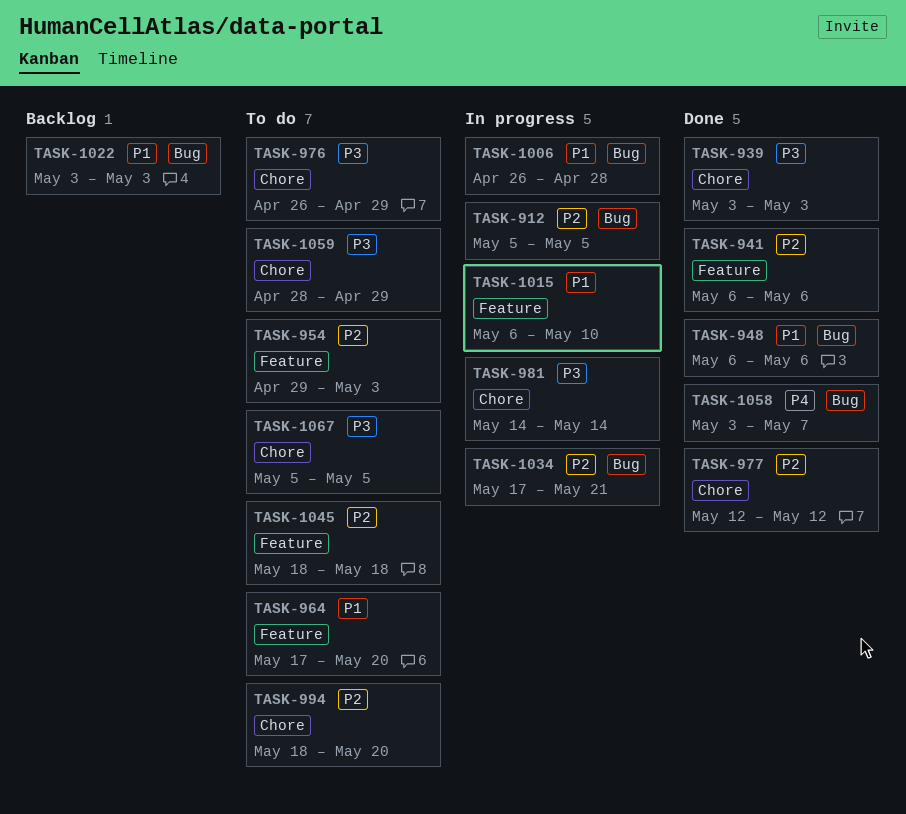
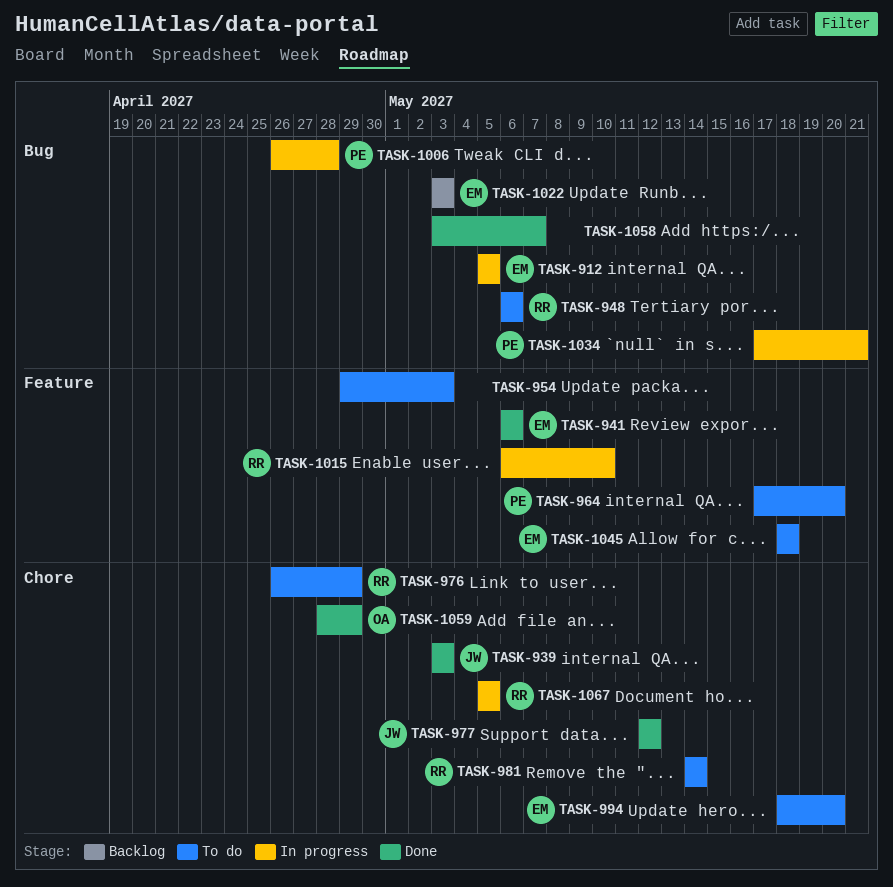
TASK-948, status: Done -> To do
TASK-981, status: In progress -> To do
TASK-1059, status: To do -> Done
TASK-1067, status: To do -> In progress

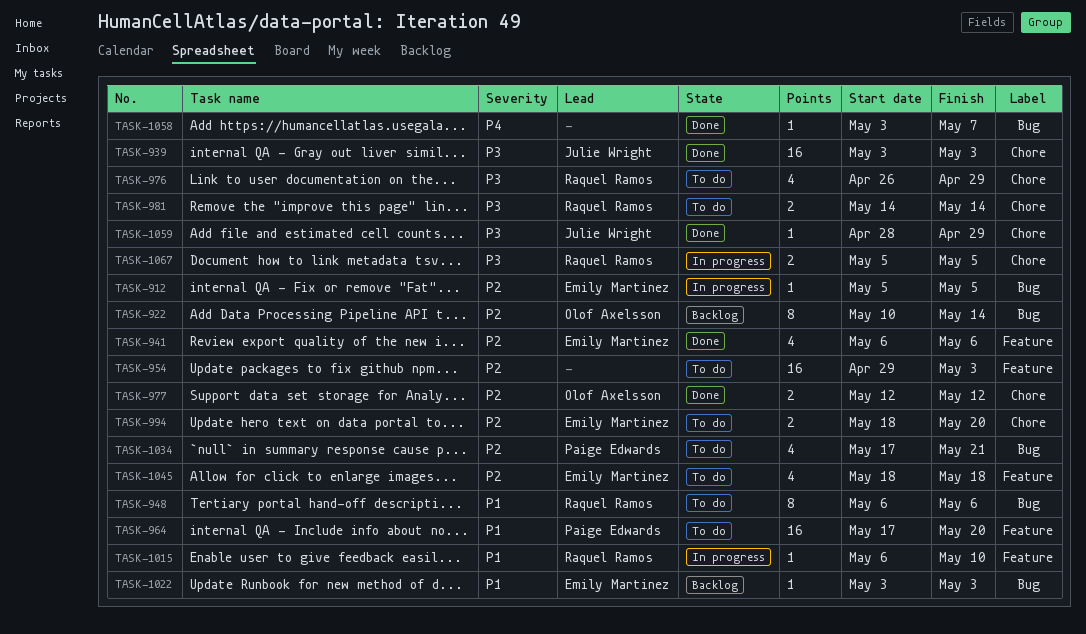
TASK-922: none -> present
TASK-977, owner: Julie Wright -> Olof Axelsson
TASK-1006: present -> none
TASK-1034, status: In progress -> To do
TASK-1059, owner: Olof Axelsson -> Julie Wright

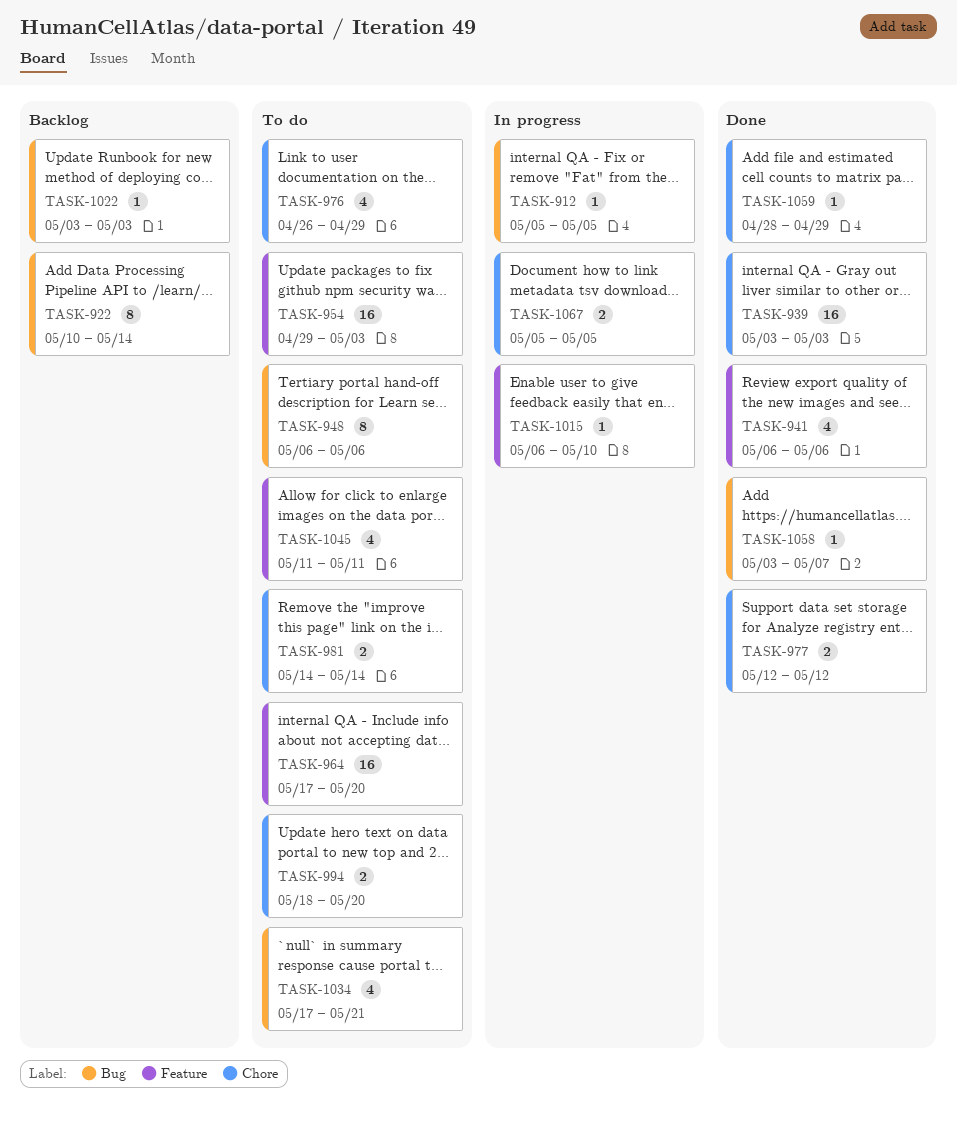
TASK-1045, start: May 18 -> May 11
TASK-1045, due: May 18 -> May 11

